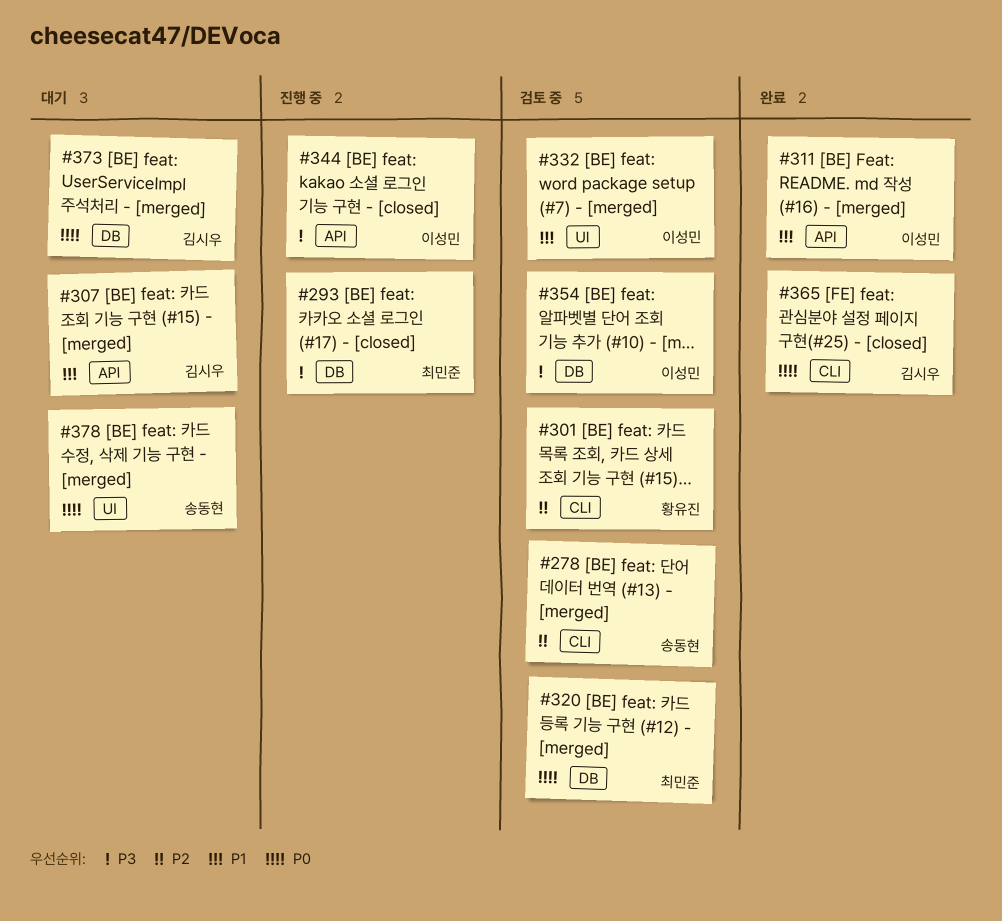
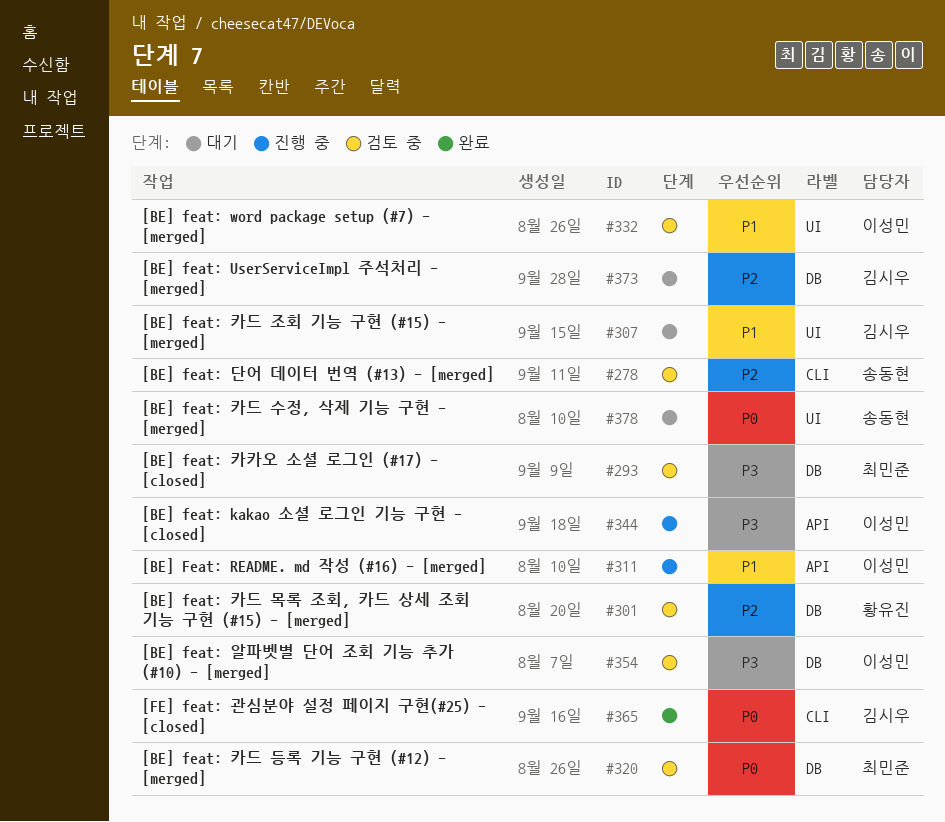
#293, status: 진행 중 -> 검토 중
#301, label: CLI -> DB
#307, label: API -> UI
#311, status: 완료 -> 진행 중
#373, priority: P0 -> P2

